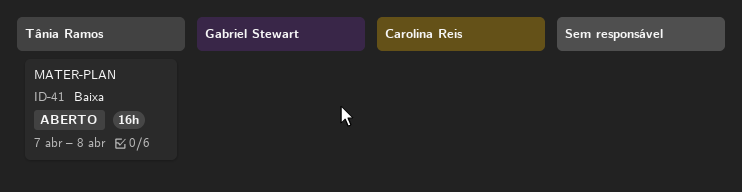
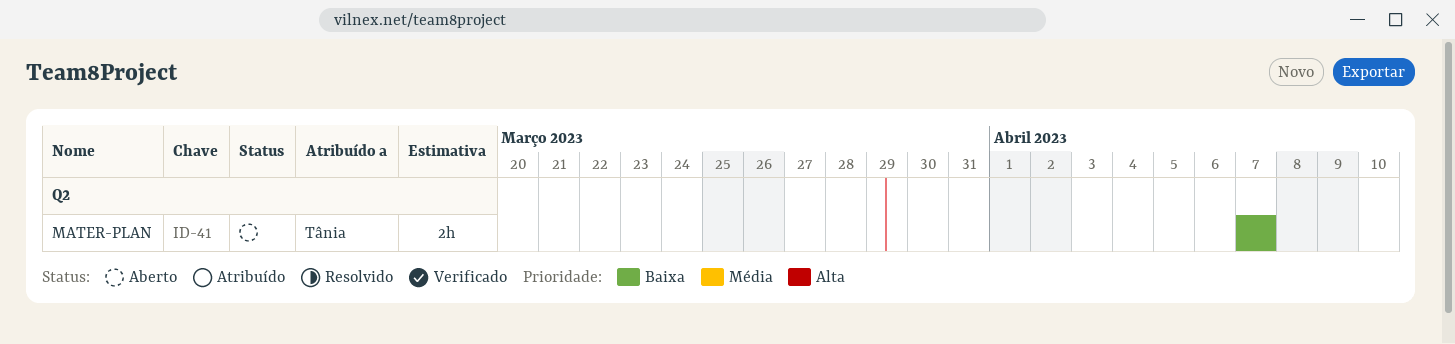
ID-41, estimate: 16h -> 2h
ID-41, due: Apr 8 -> Apr 7

